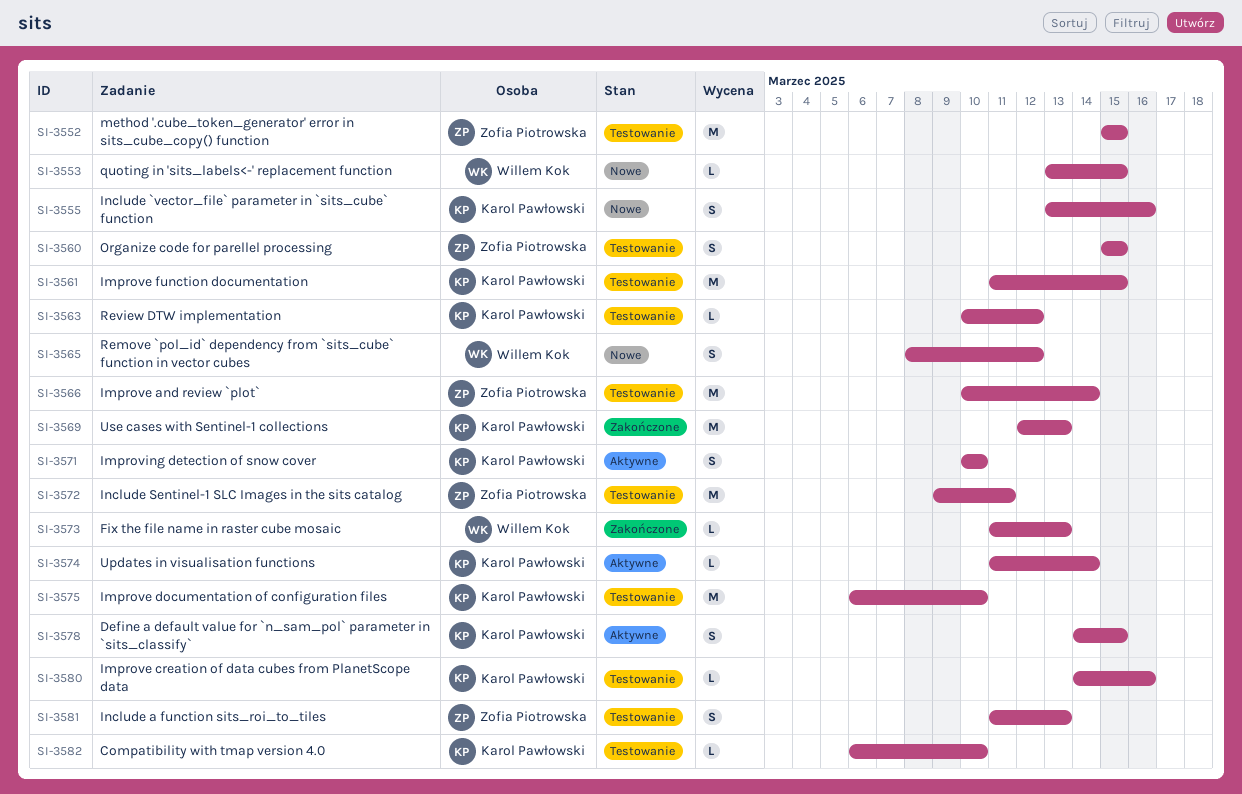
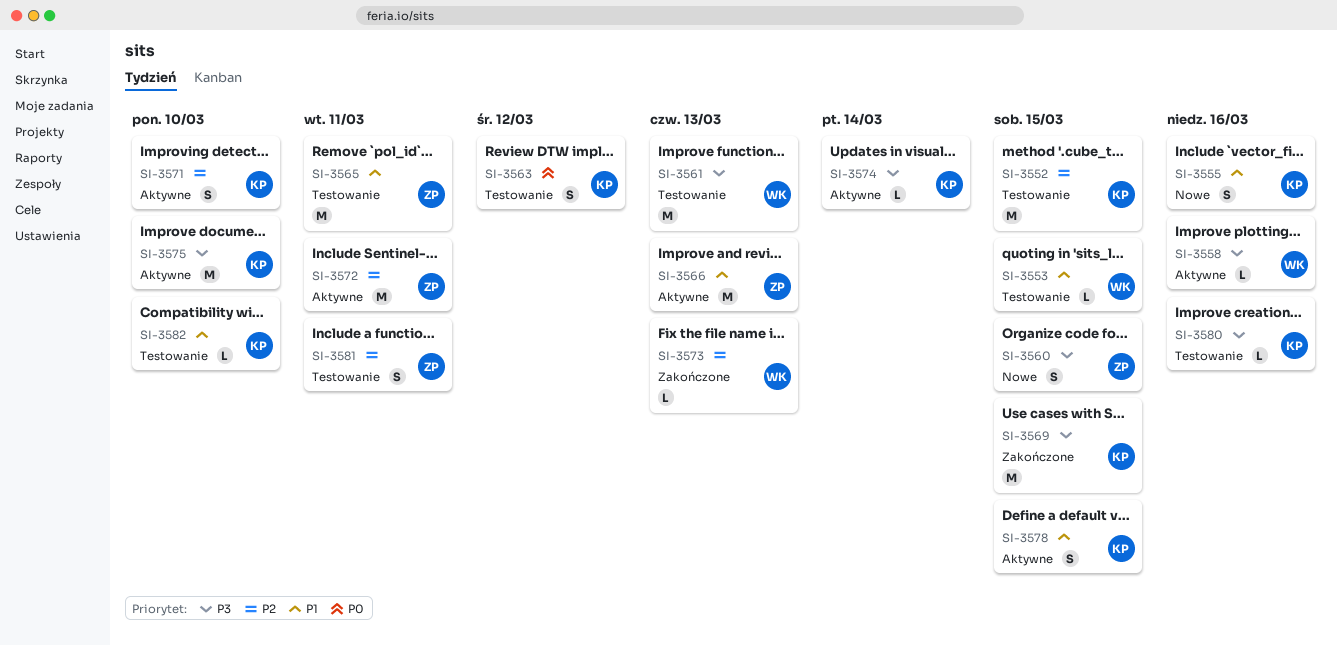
SI-3552, owner: Zofia Piotrowska -> Karol Pawłowski
SI-3553, status: Nowe -> Testowanie
SI-3558: none -> present
SI-3560, status: Testowanie -> Nowe
SI-3561, owner: Karol Pawłowski -> Willem Kok
SI-3561, due: Mar 15 -> Mar 13
SI-3563, estimate: L -> S
SI-3565, status: Nowe -> Testowanie
SI-3565, owner: Willem Kok -> Zofia Piotrowska
SI-3565, estimate: S -> M
SI-3565, due: Mar 12 -> Mar 11
SI-3566, status: Testowanie -> Aktywne
SI-3566, due: Mar 14 -> Mar 13
SI-3569, due: Mar 13 -> Mar 15
SI-3572, status: Testowanie -> Aktywne
SI-3575, status: Testowanie -> Aktywne
SI-3581, due: Mar 13 -> Mar 11

